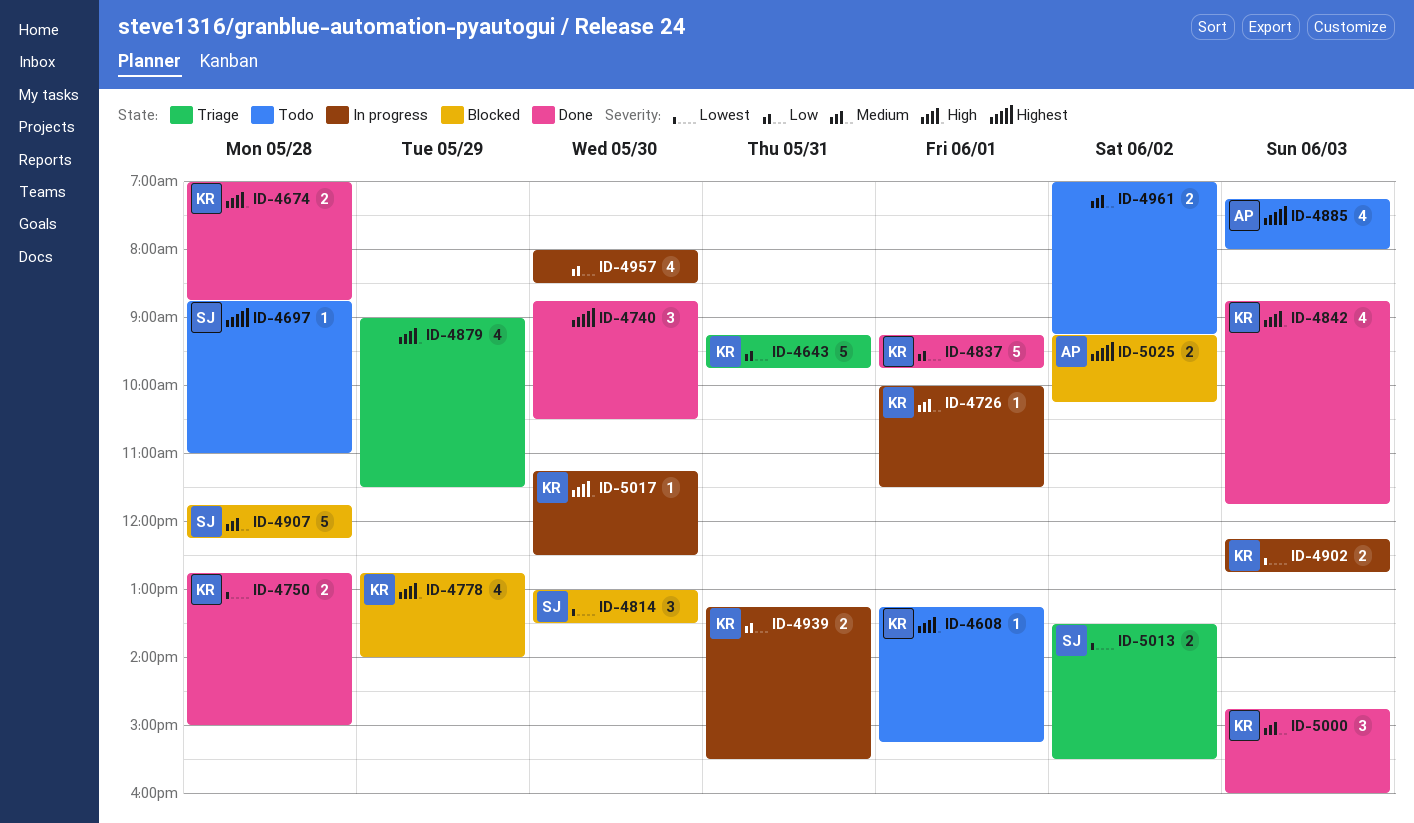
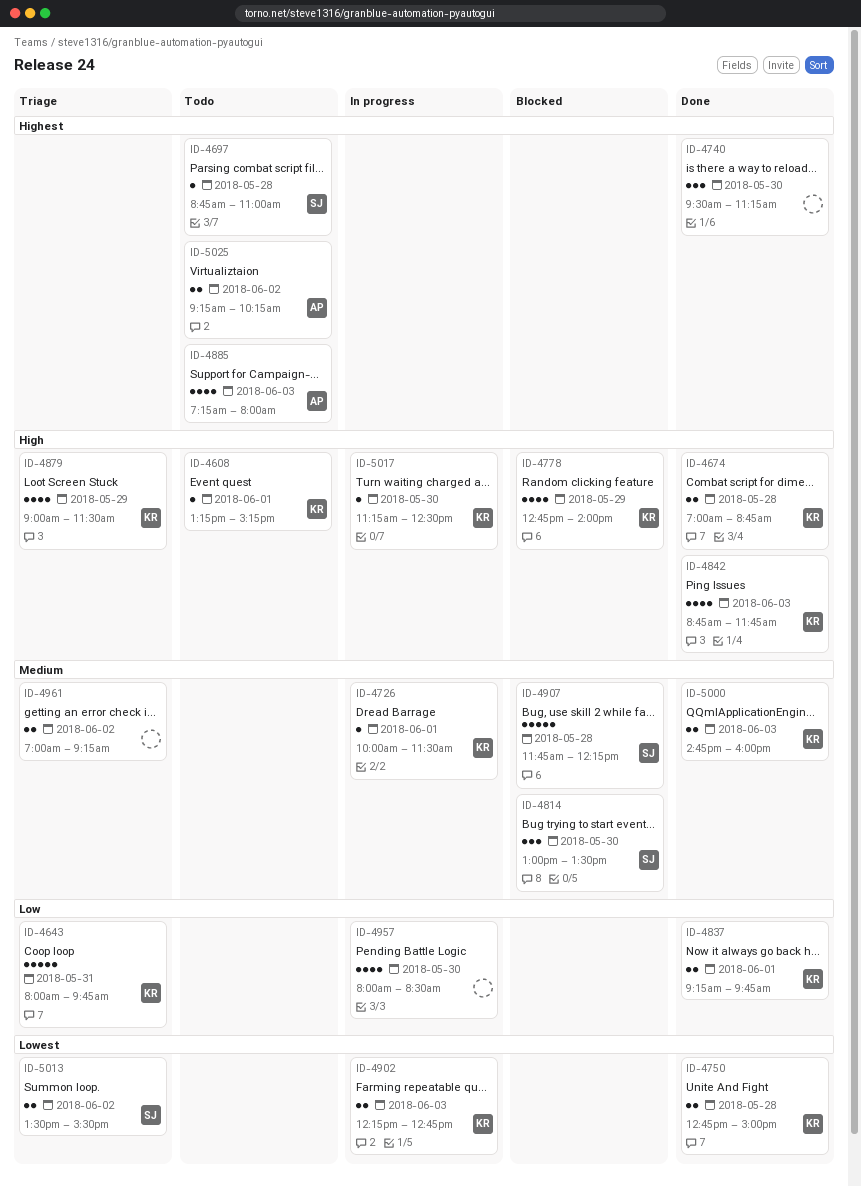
ID-4643, begins: 09:15 -> 08:00
ID-4740, begins: 08:45 -> 09:30
ID-4740, ends: 10:30 -> 11:15
ID-4814, priority: Lowest -> Medium
ID-4837, estimate: 5 -> 2
ID-4879, owner: none -> KR
ID-4939: present -> none
ID-4961, status: Todo -> Triage
ID-5000, estimate: 3 -> 2
ID-5025, status: Blocked -> Todo

